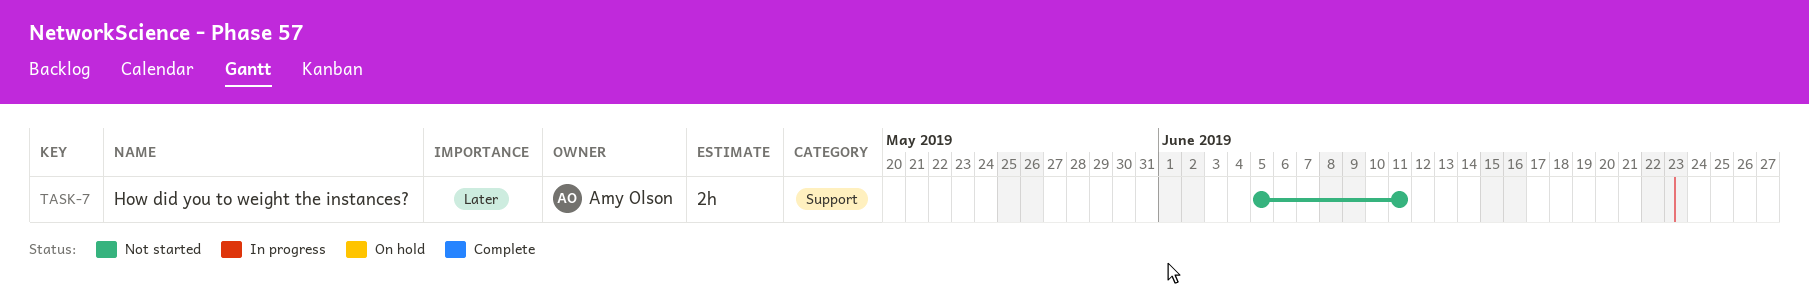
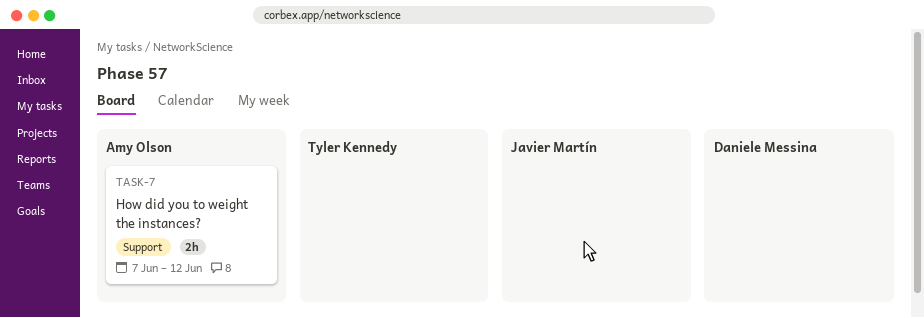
TASK-7, start: Jun 5 -> Jun 7
TASK-7, due: Jun 11 -> Jun 12

